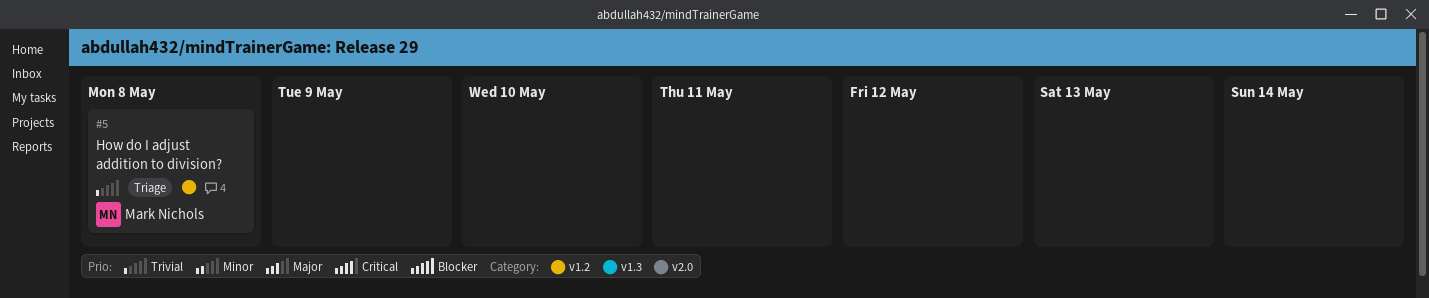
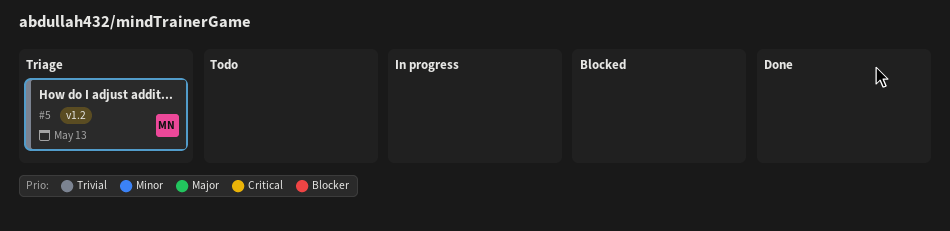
#5, day: May 8 -> May 13

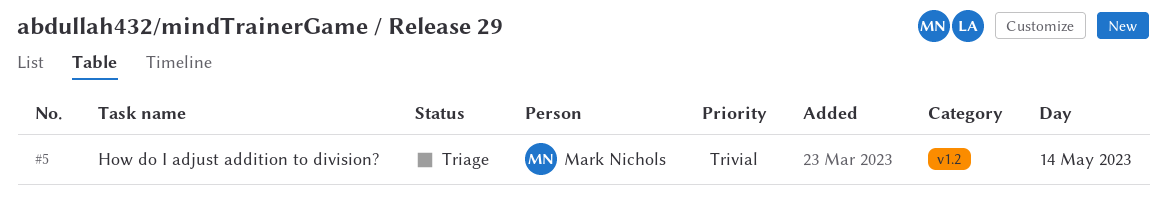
#5, day: May 13 -> May 14

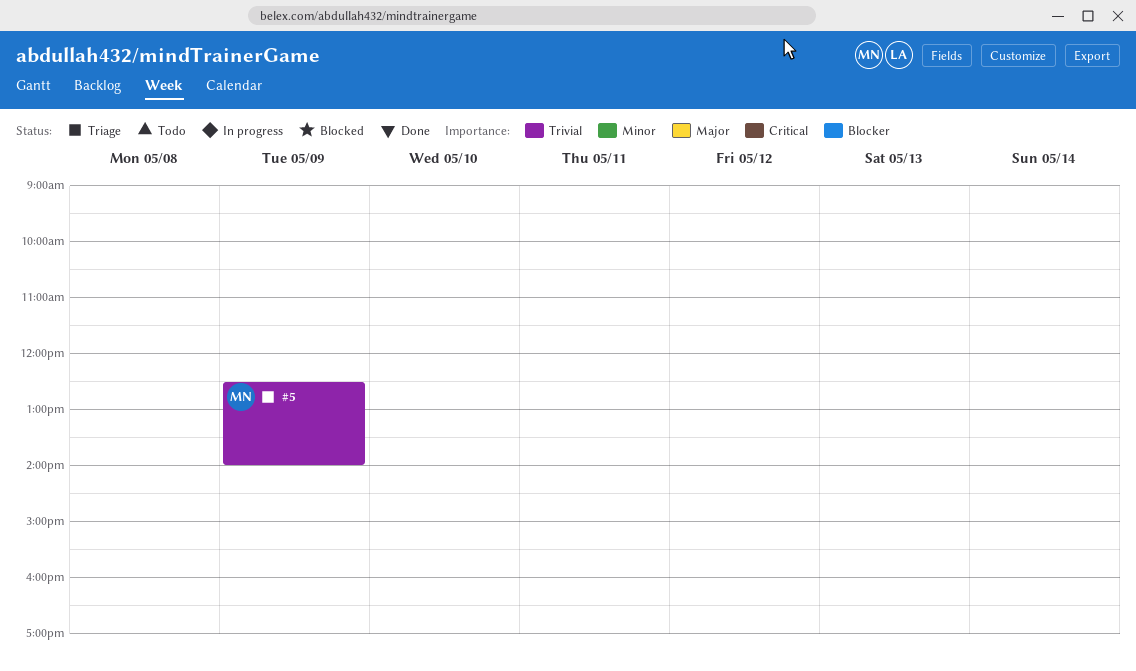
#5, day: May 14 -> May 9

